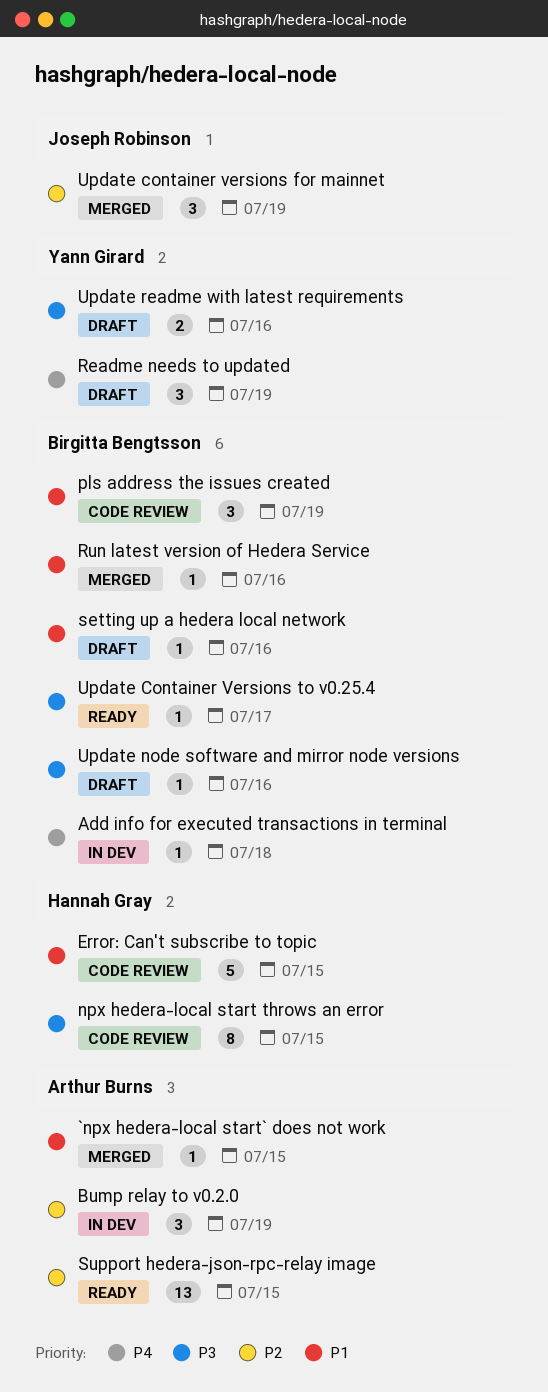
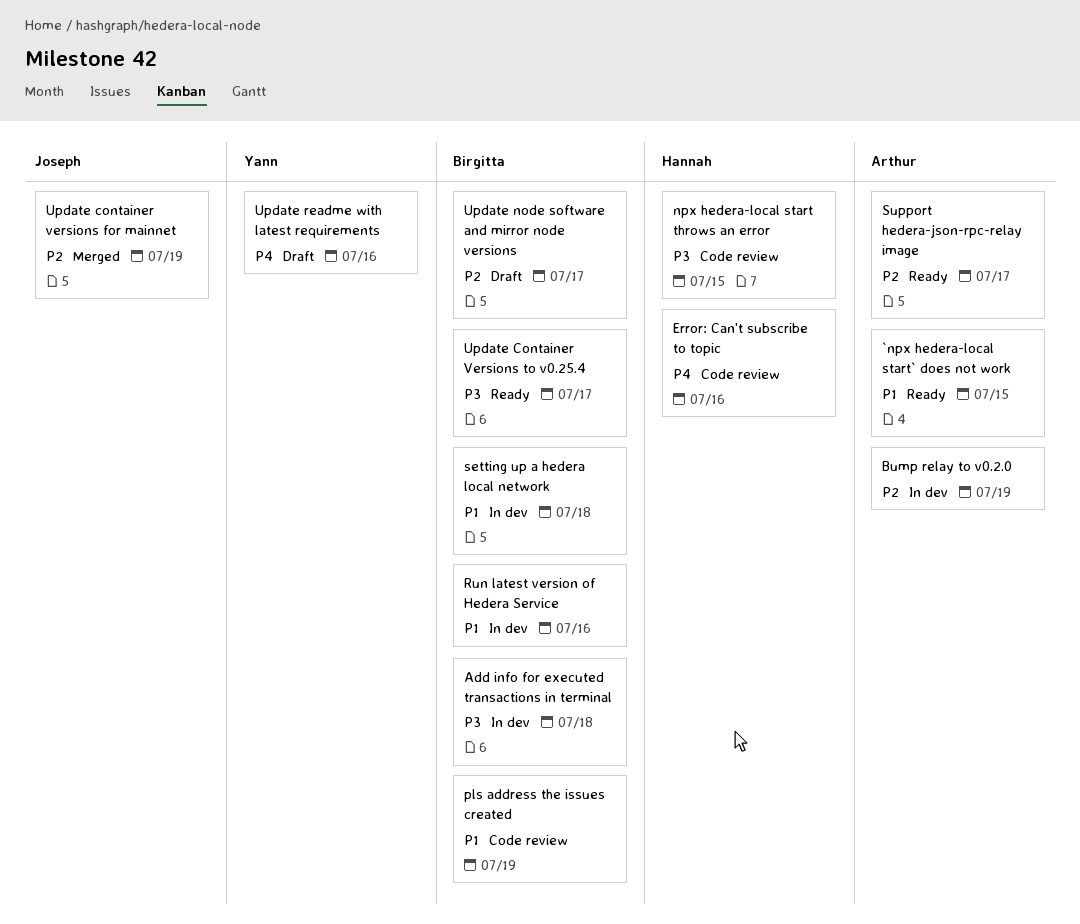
`npx hedera-local start` does not work, status: Merged -> Ready
Add info for executed transactions in terminal, priority: P4 -> P3
Error: Can't subscribe to topic, priority: P1 -> P4
Error: Can't subscribe to topic, due: Jul 15 -> Jul 16
Readme needs to updated: present -> none
Run latest version of Hedera Service, status: Merged -> In dev
setting up a hedera local network, status: Draft -> In dev
setting up a hedera local network, due: Jul 16 -> Jul 18
Support hedera-json-rpc-relay image, due: Jul 15 -> Jul 17
Update node software and mirror node versions, priority: P3 -> P2
Update node software and mirror node versions, due: Jul 16 -> Jul 17
Update readme with latest requirements, priority: P3 -> P4

